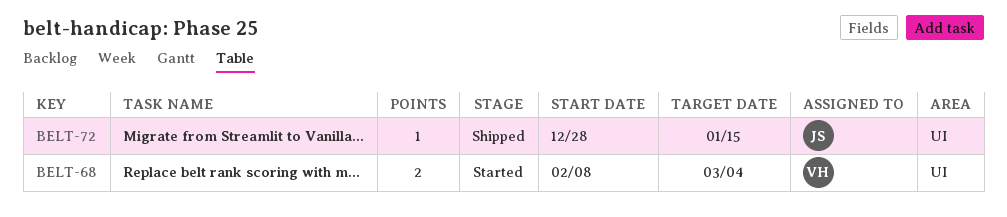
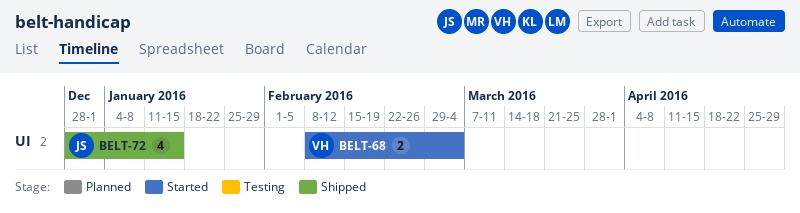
BELT-72, estimate: 1 -> 4

